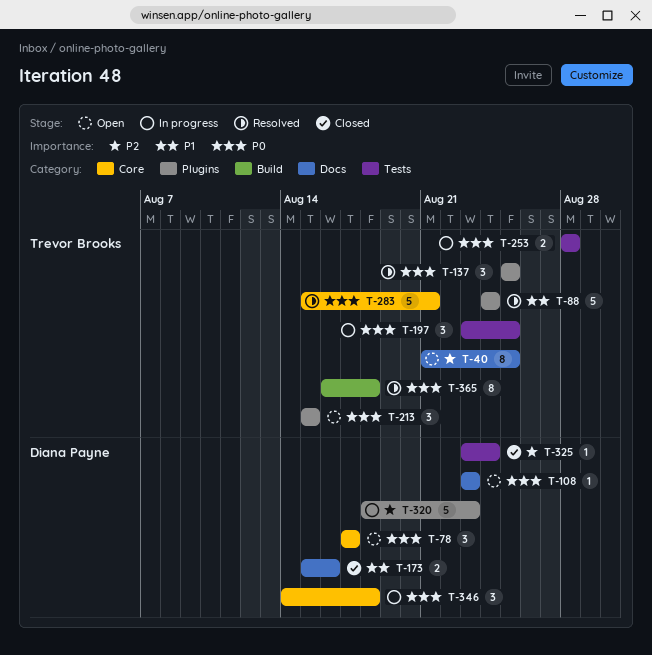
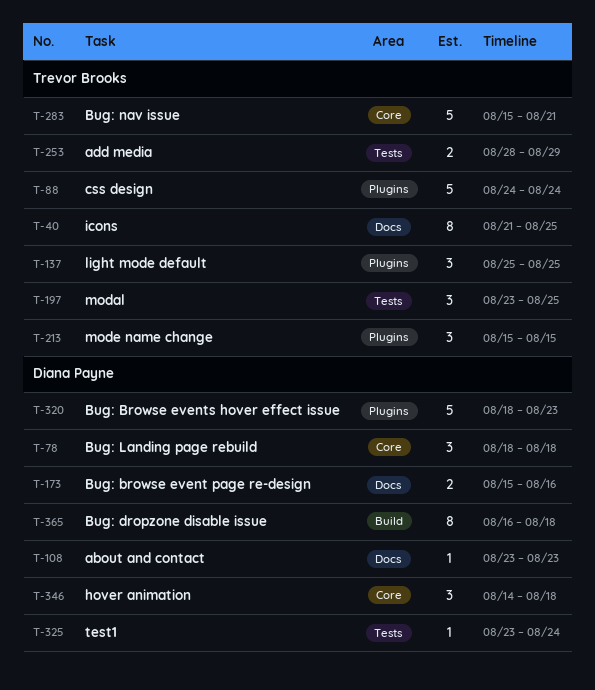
T-78, start: Aug 17 -> Aug 18
T-78, due: Aug 17 -> Aug 18
T-253, due: Aug 28 -> Aug 29
T-365, owner: Trevor Brooks -> Diana Payne

